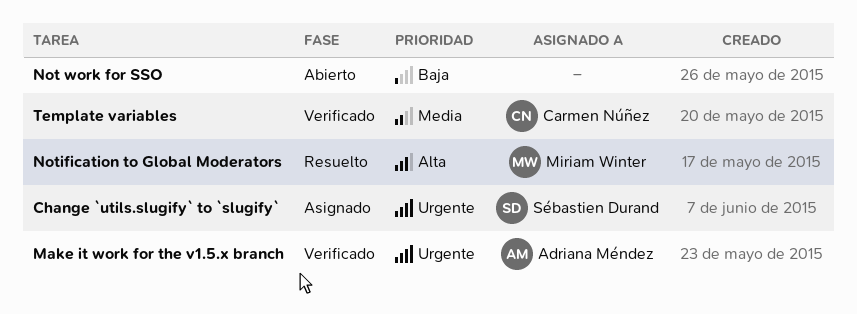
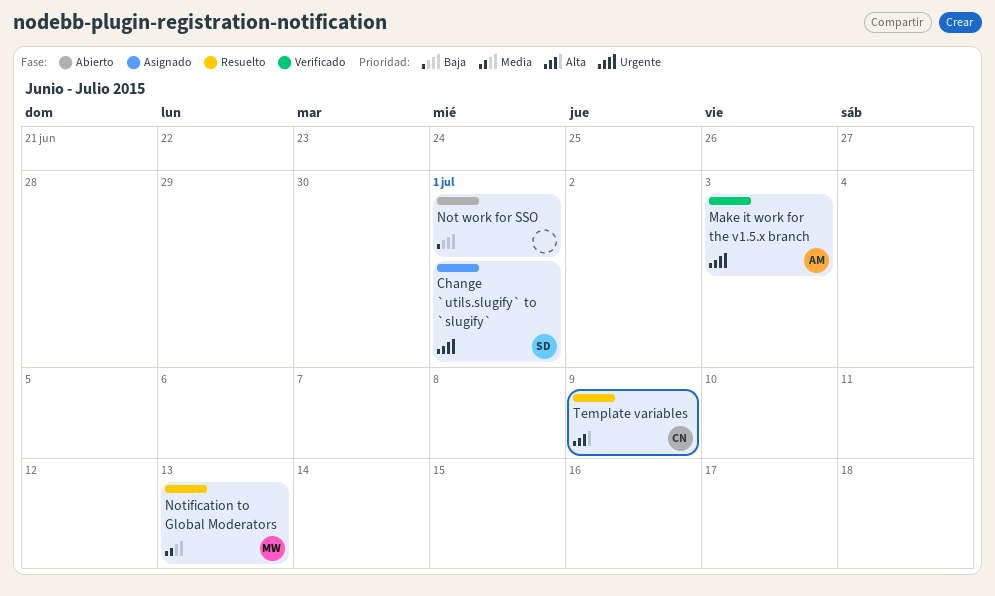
Notification to Global Moderators, priority: Alta -> Media
Template variables, status: Verificado -> Resuelto
Template variables, priority: Media -> Alta

